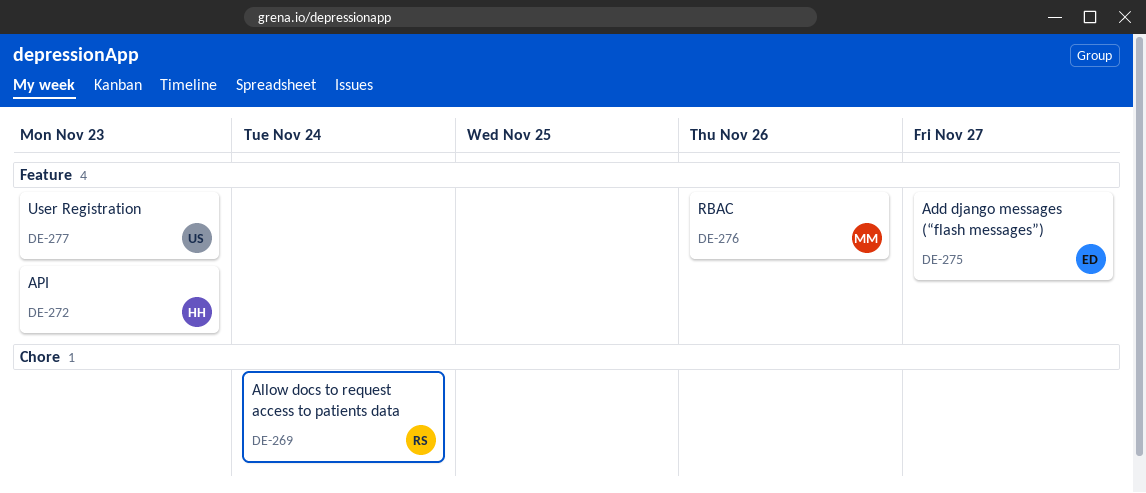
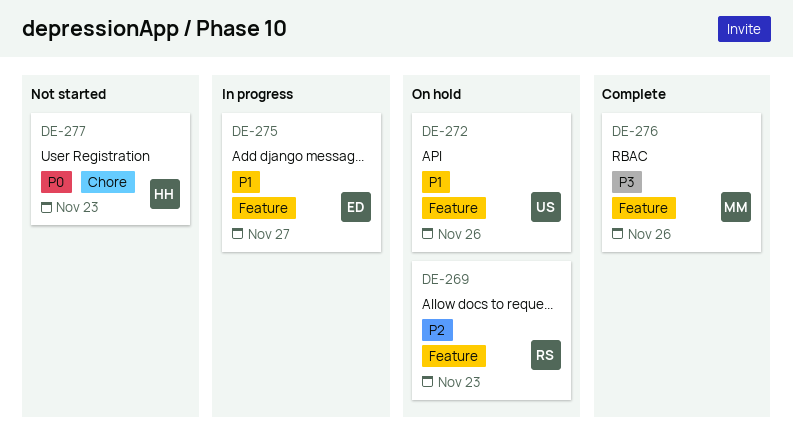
DE-269, label: Chore -> Feature
DE-269, due: Nov 24 -> Nov 23
DE-272, owner: HH -> US
DE-272, due: Nov 23 -> Nov 26
DE-277, owner: US -> HH
DE-277, label: Feature -> Chore

